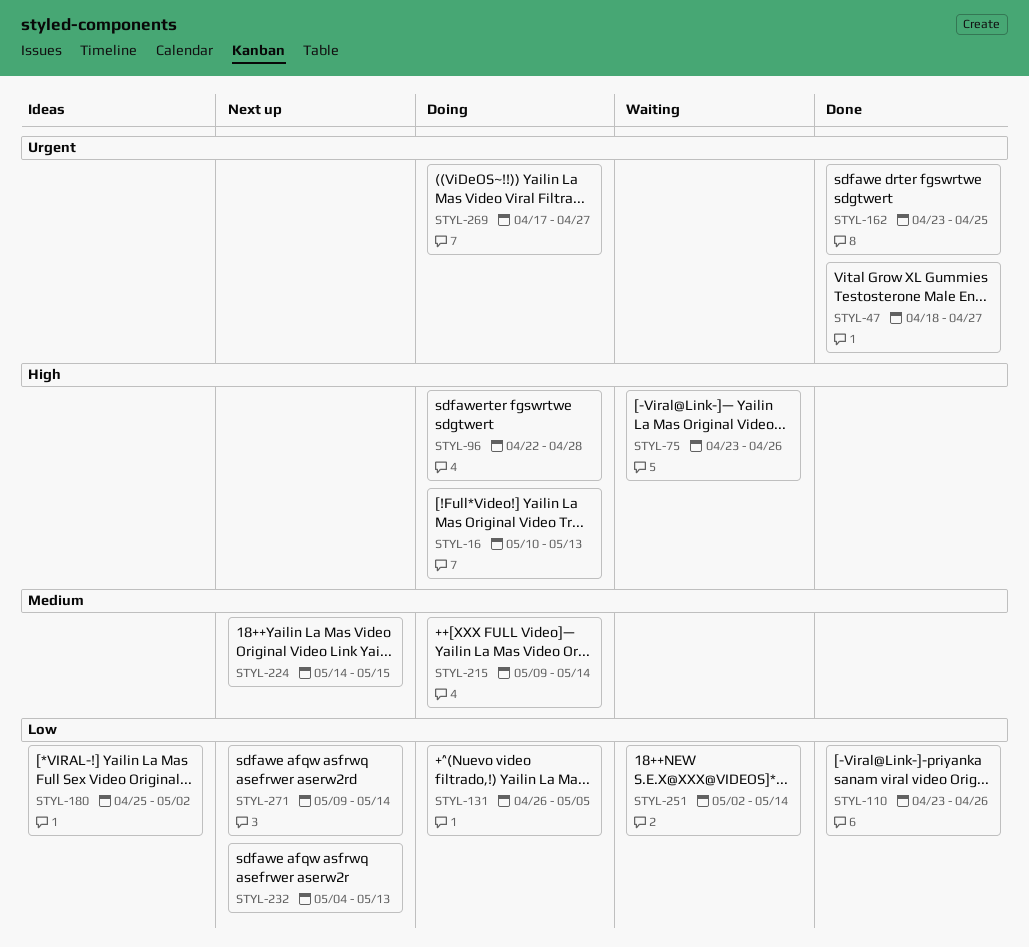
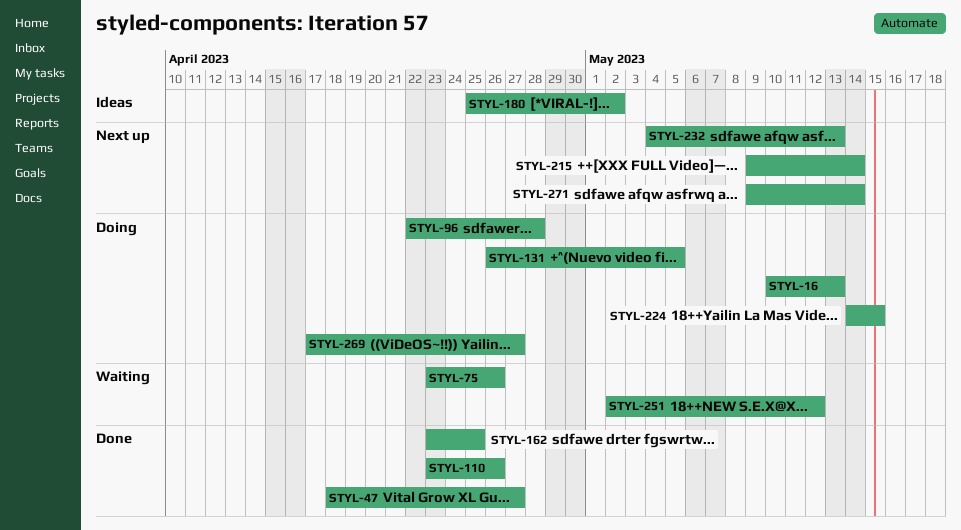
STYL-215, status: Doing -> Next up
STYL-224, status: Next up -> Doing
STYL-251, due: May 14 -> May 12

